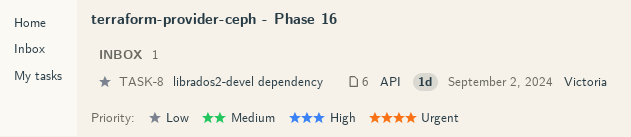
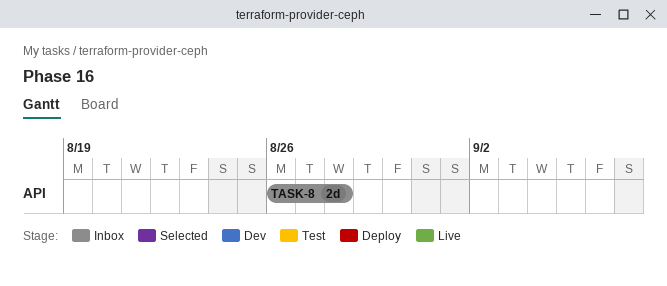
TASK-8, estimate: 1d -> 2d
TASK-8, due: Sep 2 -> Aug 28

